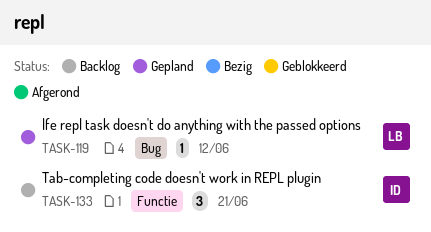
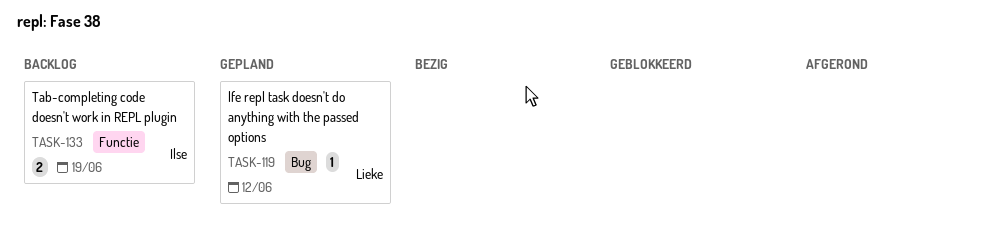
TASK-133, estimate: 3 -> 2
TASK-133, due: Jun 21 -> Jun 19

